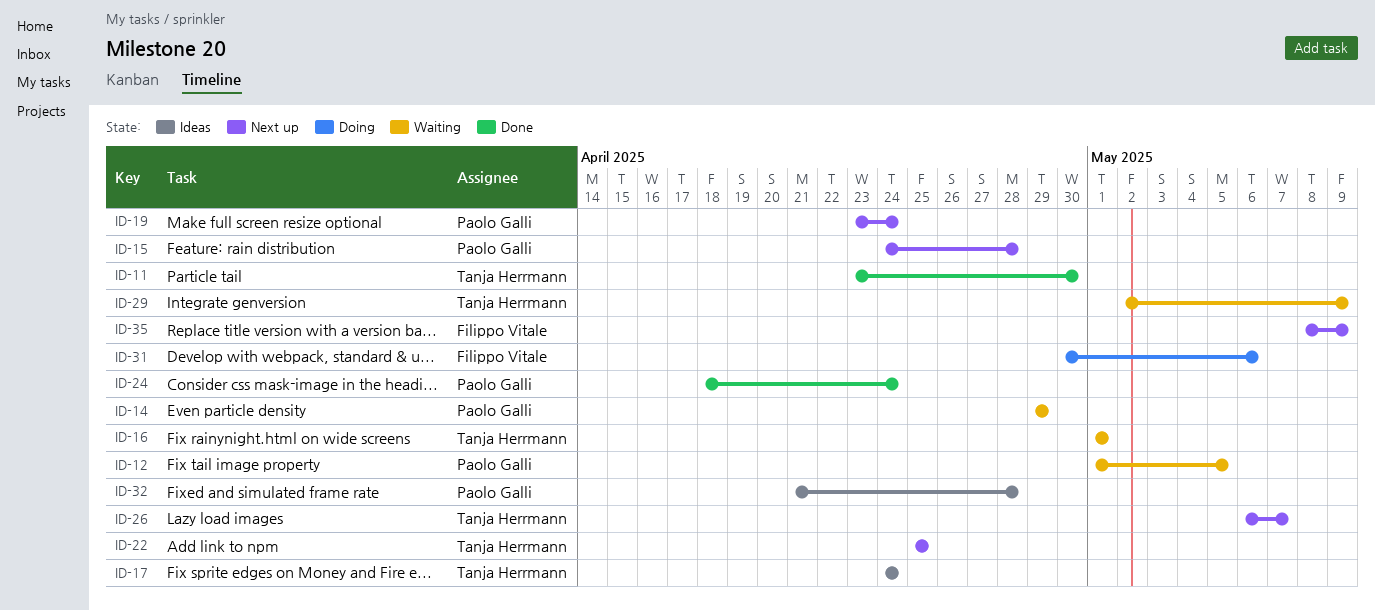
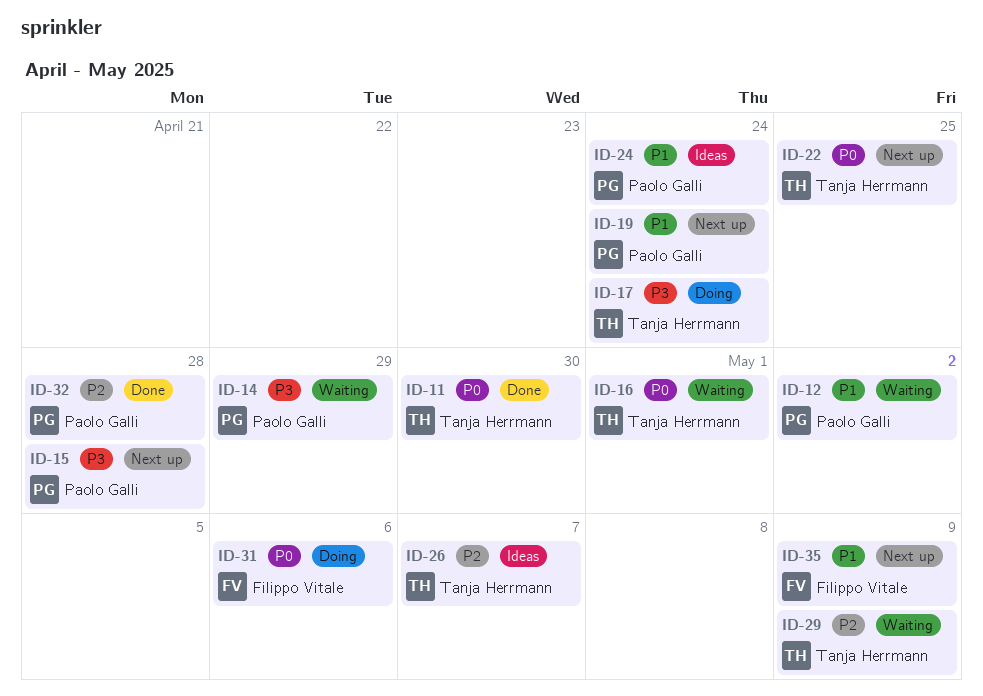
ID-12, due: May 5 -> May 2
ID-17, status: Ideas -> Doing
ID-24, status: Done -> Ideas
ID-26, status: Next up -> Ideas
ID-32, status: Ideas -> Done

